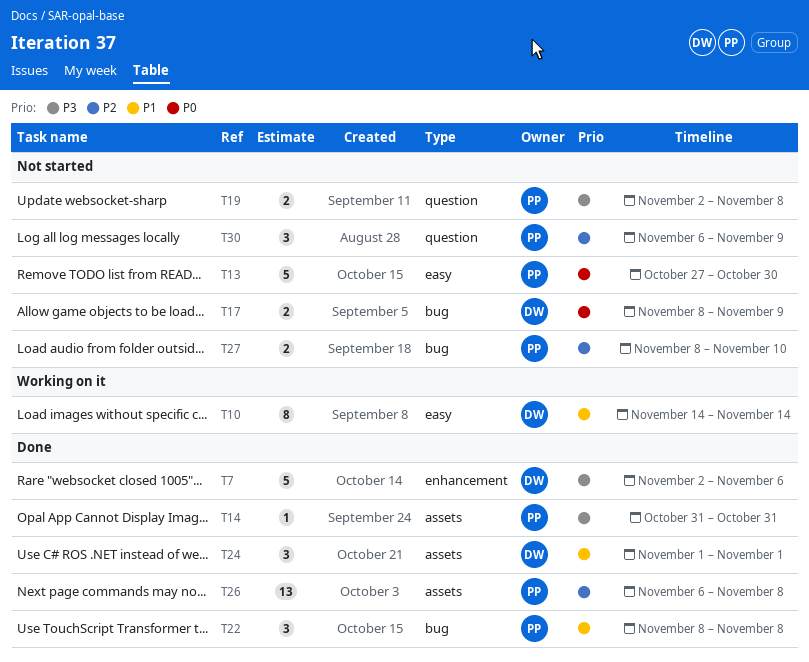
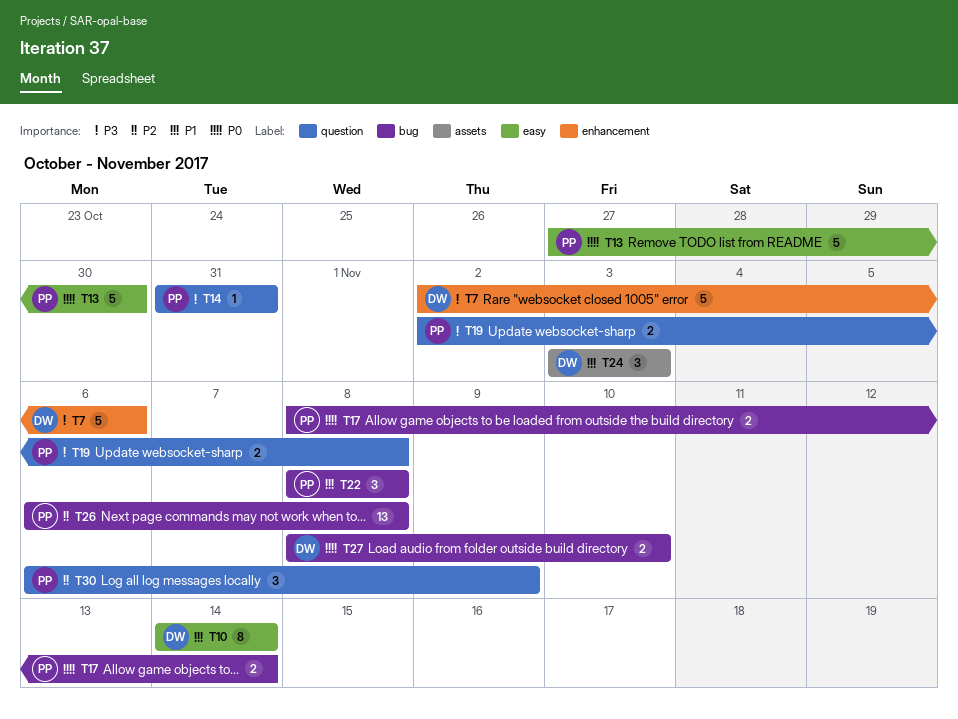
T14, label: assets -> question
T17, owner: DW -> PP
T17, due: Nov 9 -> Nov 14
T24, start: Nov 1 -> Nov 3
T24, due: Nov 1 -> Nov 3
T26, label: assets -> bug
T27, owner: PP -> DW
T27, priority: P2 -> P0

